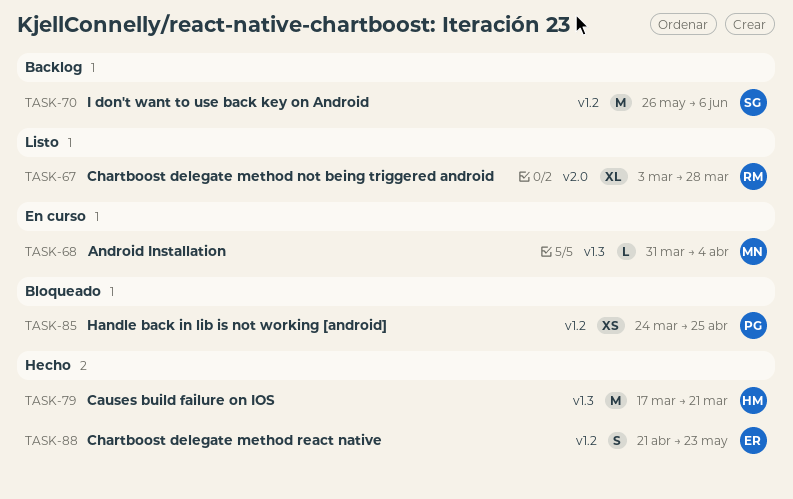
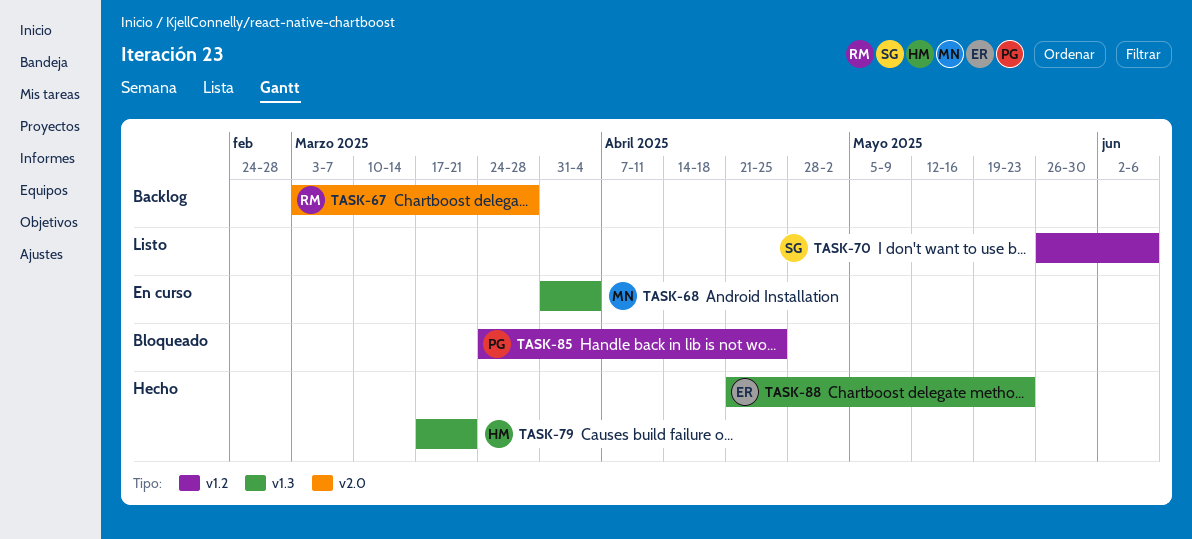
TASK-67, status: Listo -> Backlog
TASK-70, status: Backlog -> Listo
TASK-88, label: v1.2 -> v1.3

